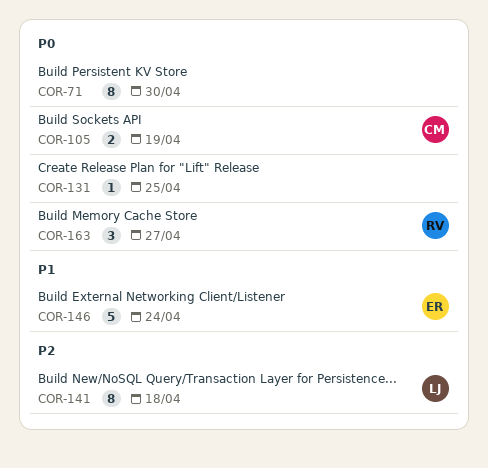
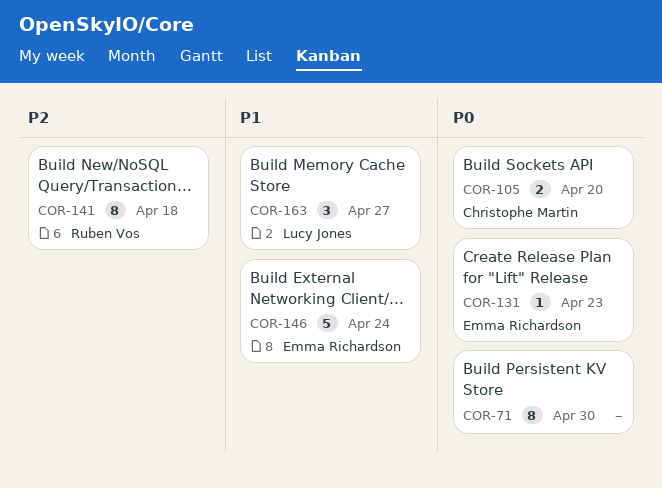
COR-105, due: Apr 19 -> Apr 20
COR-131, owner: none -> Emma Richardson
COR-131, due: Apr 25 -> Apr 23
COR-141, owner: Lucy Jones -> Ruben Vos
COR-163, owner: Ruben Vos -> Lucy Jones
COR-163, priority: P0 -> P1

